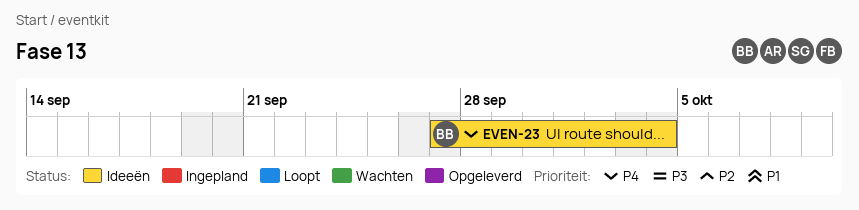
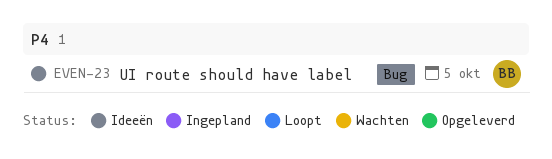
EVEN-23, due: Oct 4 -> Oct 5

